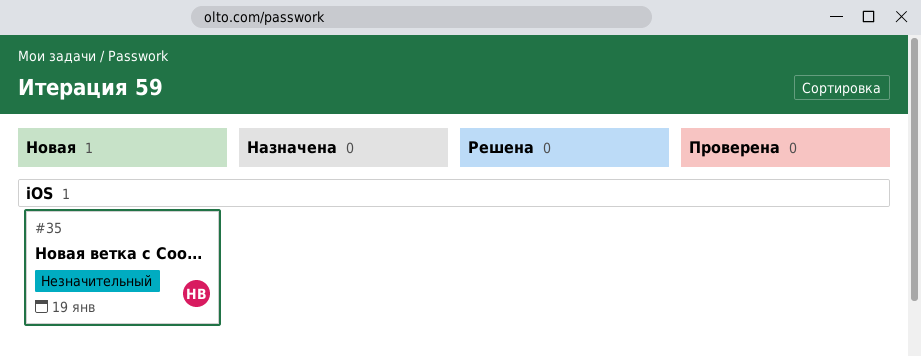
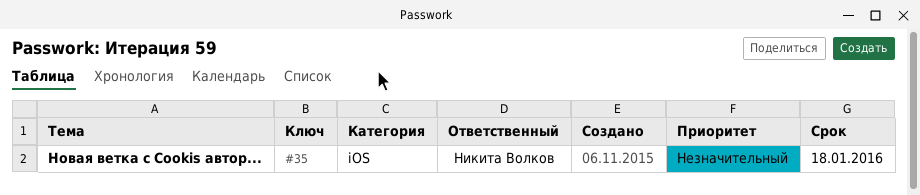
#35, due: Jan 19 -> Jan 18

